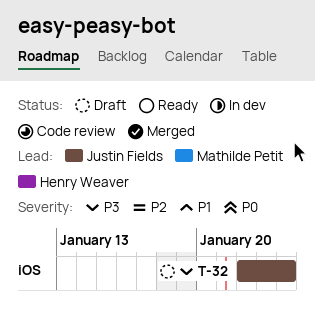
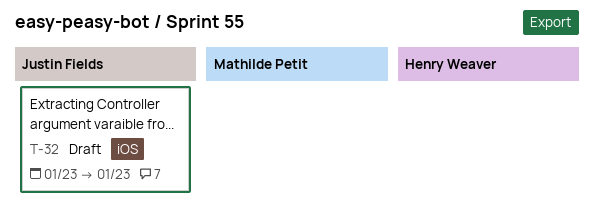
T-32, start: Jan 22 -> Jan 23
T-32, due: Jan 24 -> Jan 23

